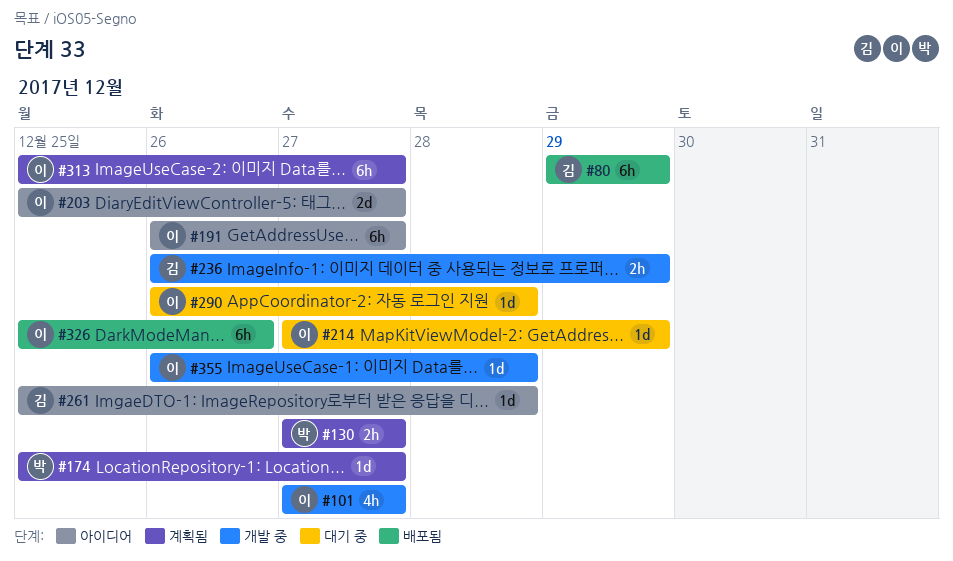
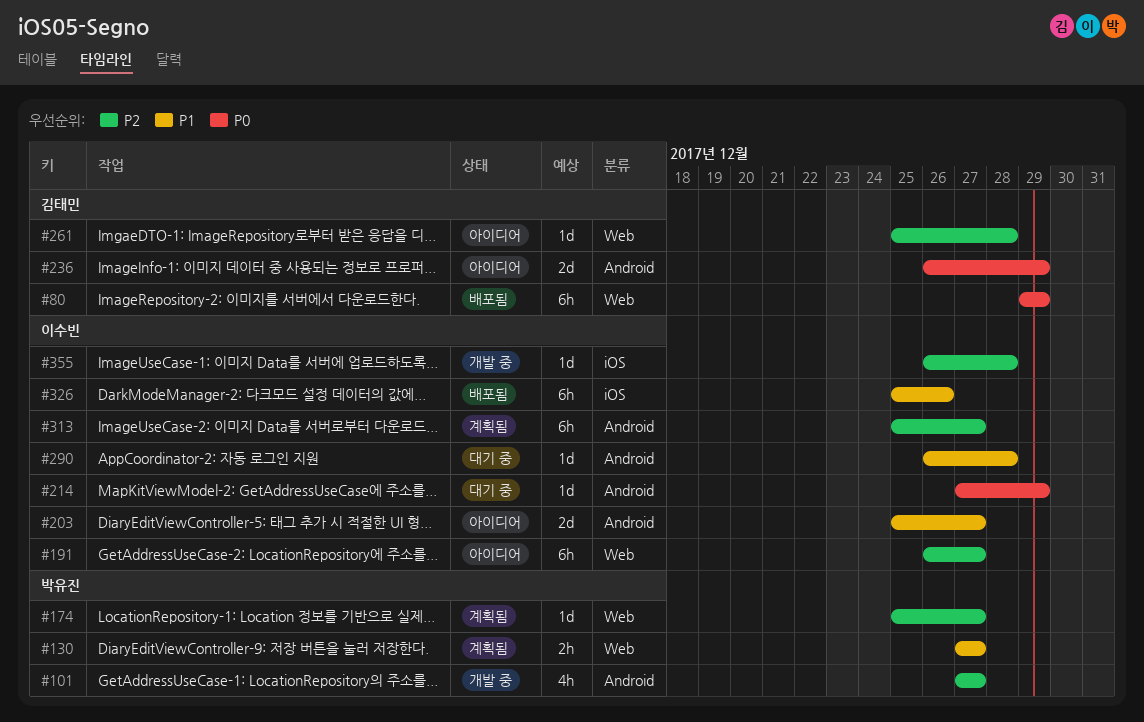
#101, owner: 이수빈 -> 박유진
#236, status: 개발 중 -> 아이디어
#236, estimate: 2h -> 2d

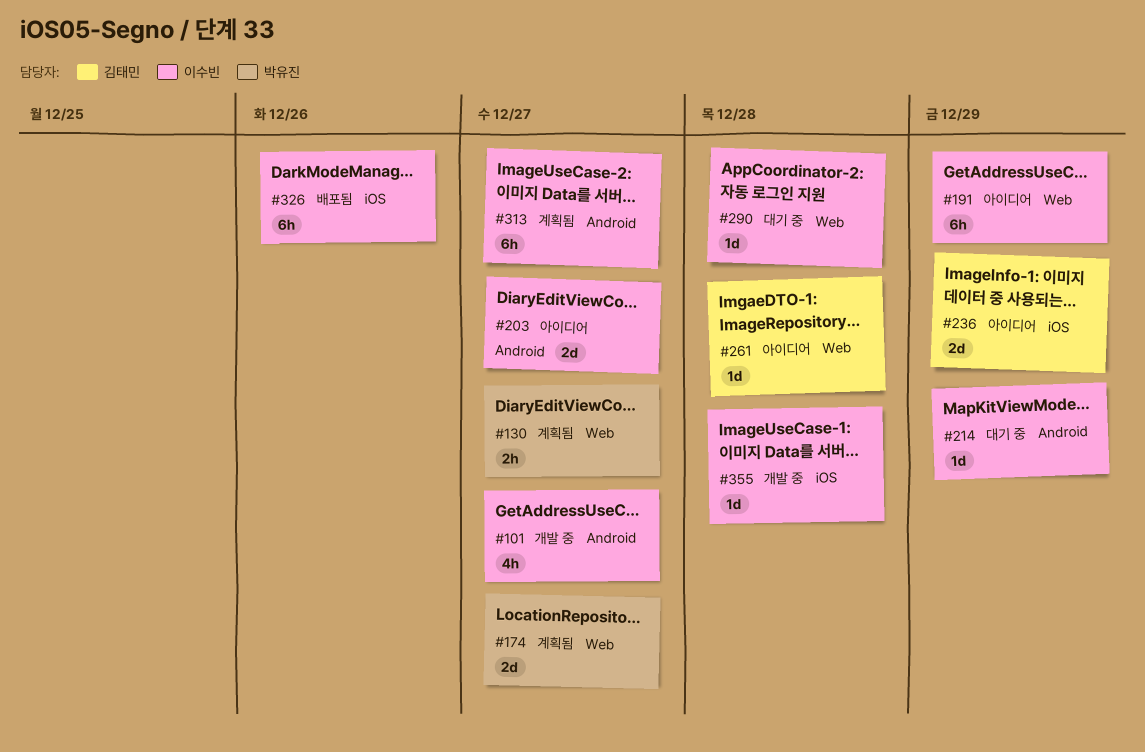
#80: present -> none
#101, owner: 박유진 -> 이수빈
#174, estimate: 1d -> 2d
#191, due: Dec 27 -> Dec 29
#236, label: Android -> iOS
#290, label: Android -> Web

